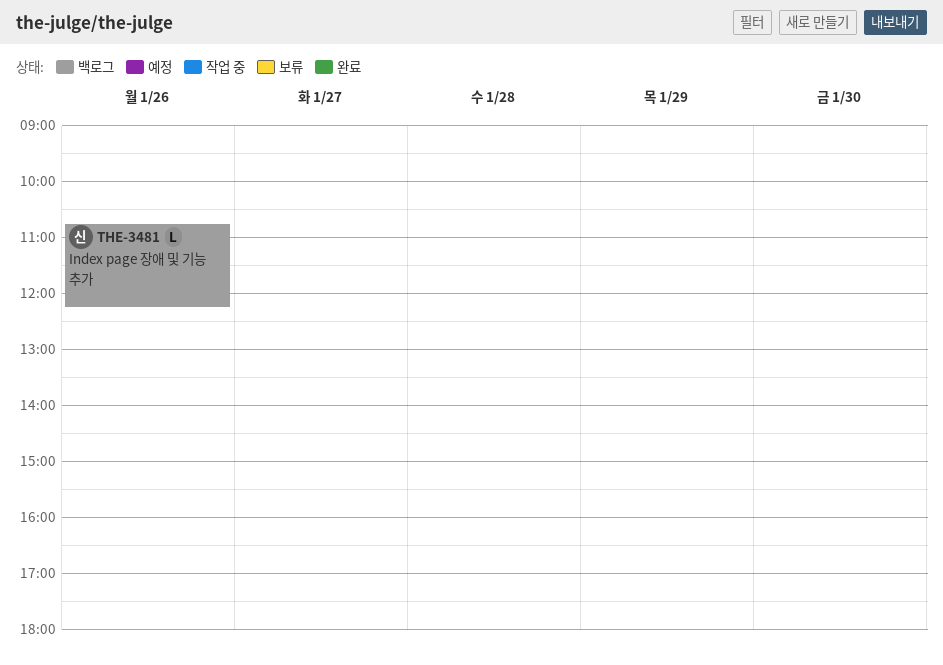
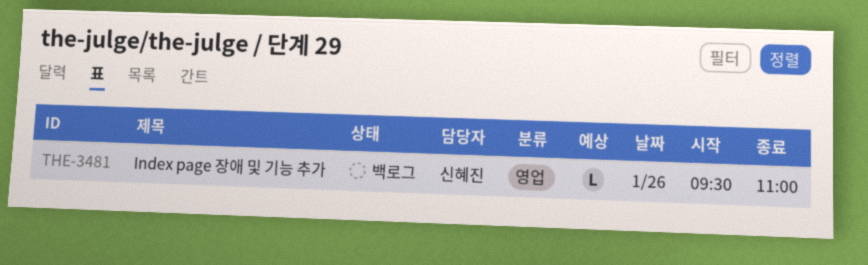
THE-3481, begins: 10:45 -> 09:30
THE-3481, ends: 12:15 -> 11:00

